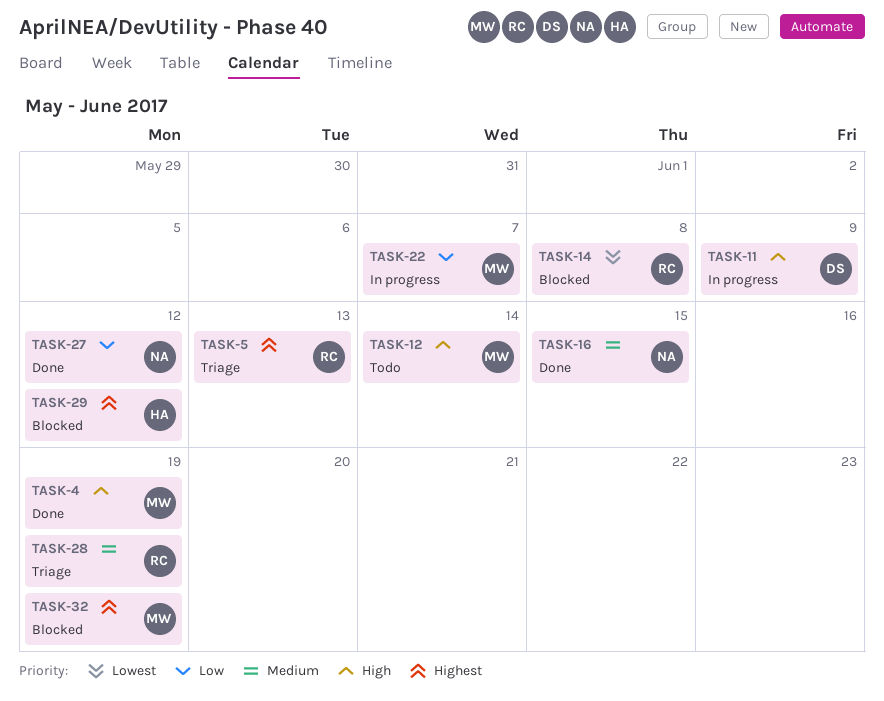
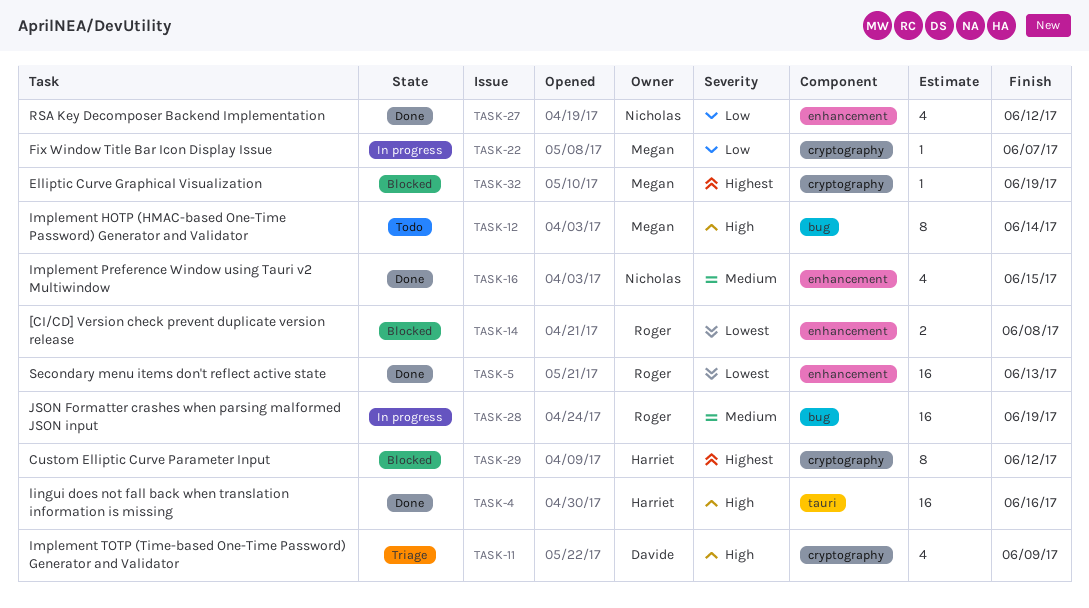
TASK-4, owner: Megan -> Harriet
TASK-4, due: Jun 19 -> Jun 16
TASK-5, status: Triage -> Done
TASK-5, priority: Highest -> Lowest
TASK-11, status: In progress -> Triage
TASK-28, status: Triage -> In progress

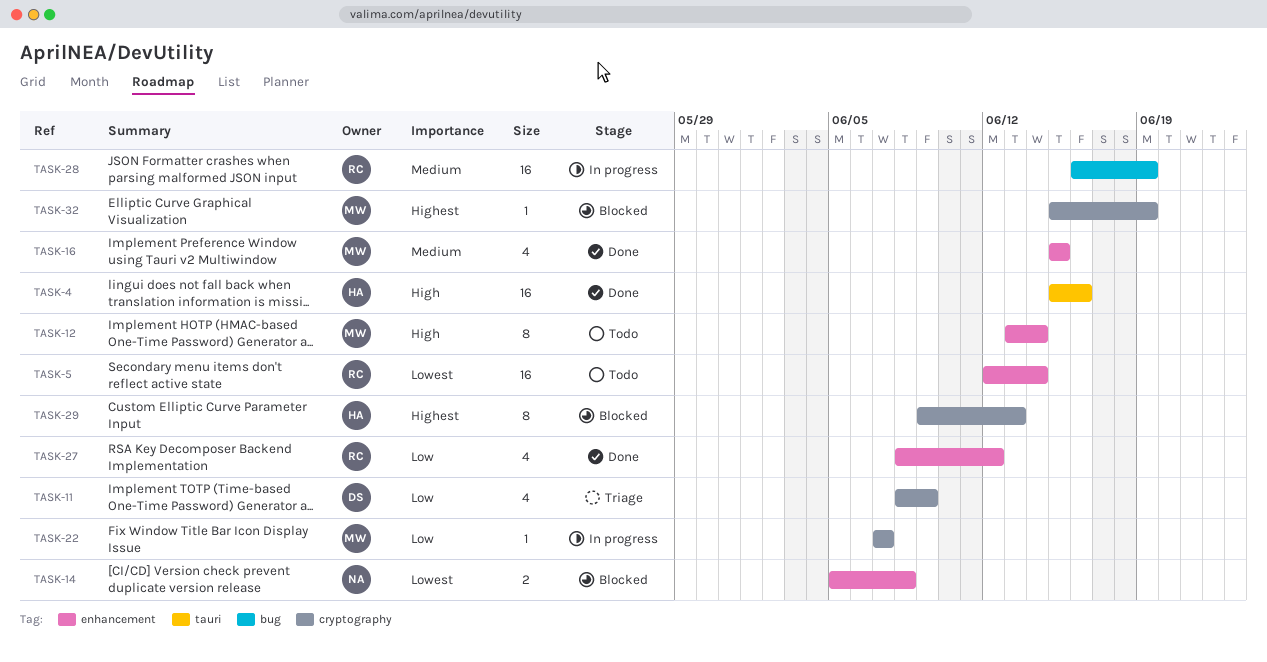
TASK-5, status: Done -> Todo
TASK-5, due: Jun 13 -> Jun 14
TASK-11, priority: High -> Low
TASK-12, label: bug -> enhancement
TASK-14, owner: Roger -> Nicholas
TASK-16, owner: Nicholas -> Megan
TASK-27, owner: Nicholas -> Roger
TASK-29, due: Jun 12 -> Jun 13

